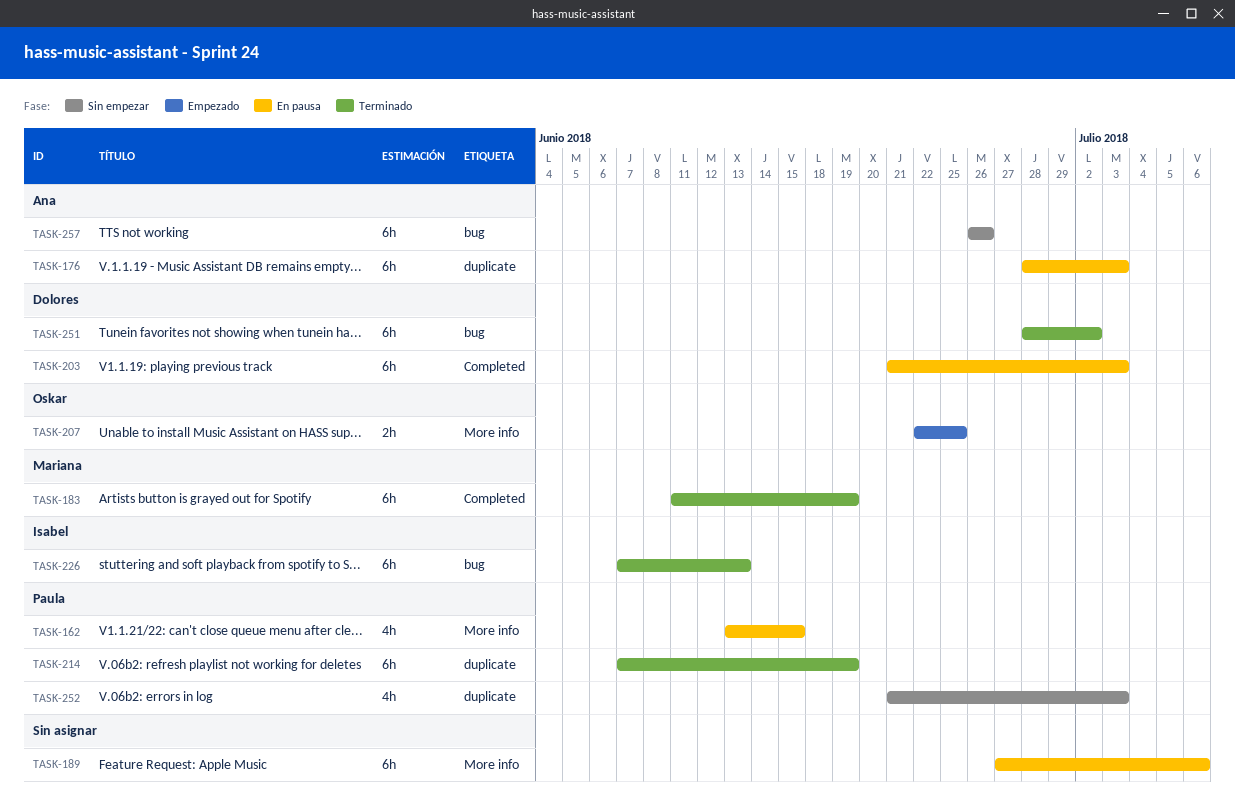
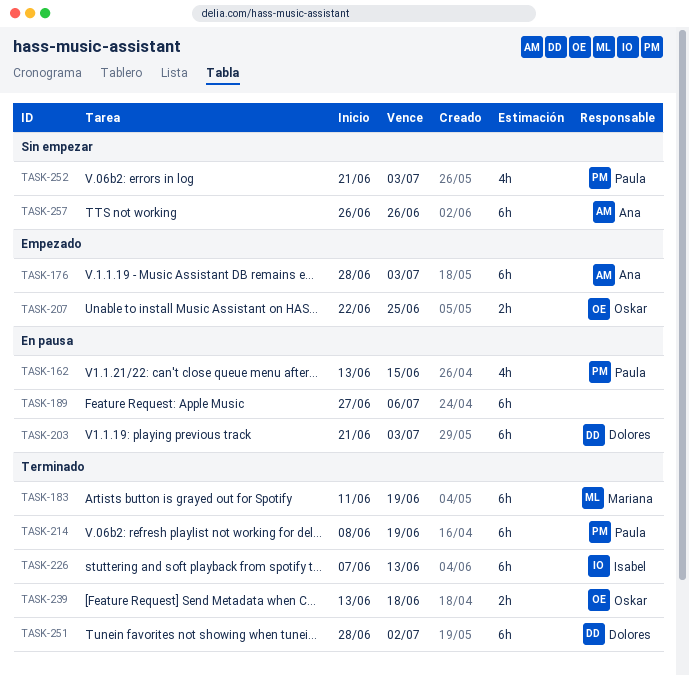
TASK-176, status: En pausa -> Empezado
TASK-214, start: Jun 7 -> Jun 8
TASK-239: none -> present

